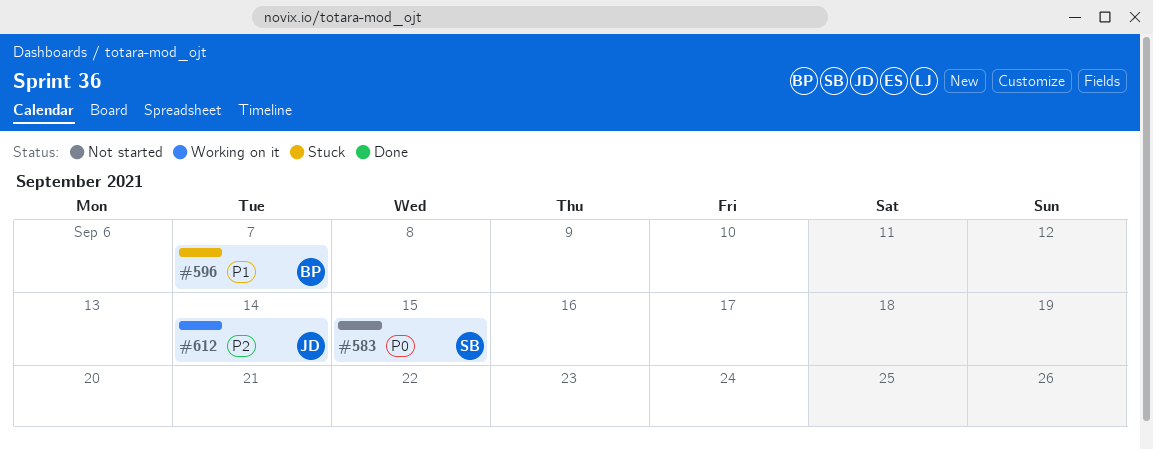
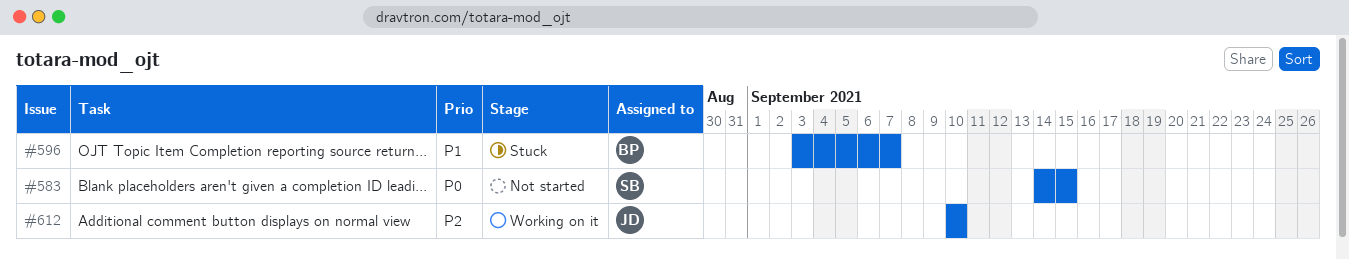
#612, due: Sep 14 -> Sep 10

